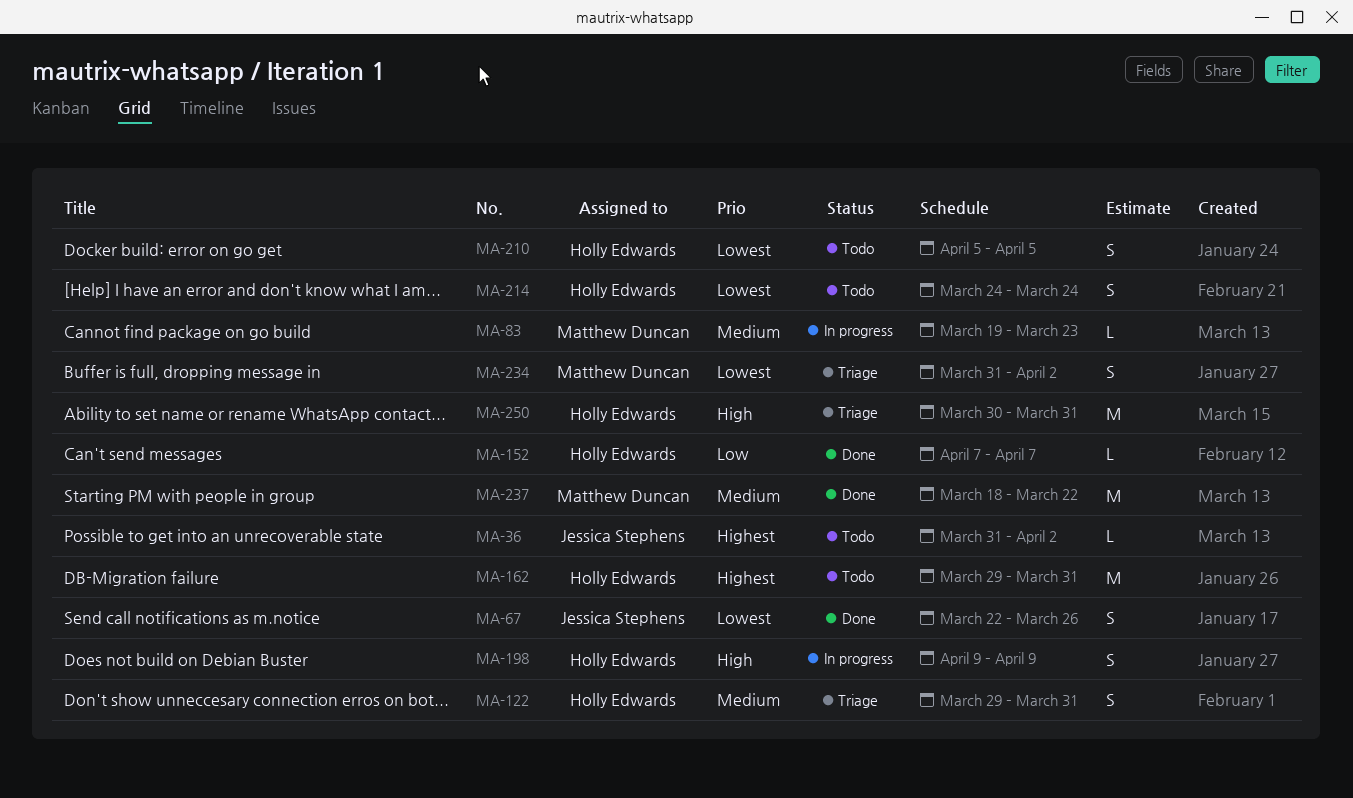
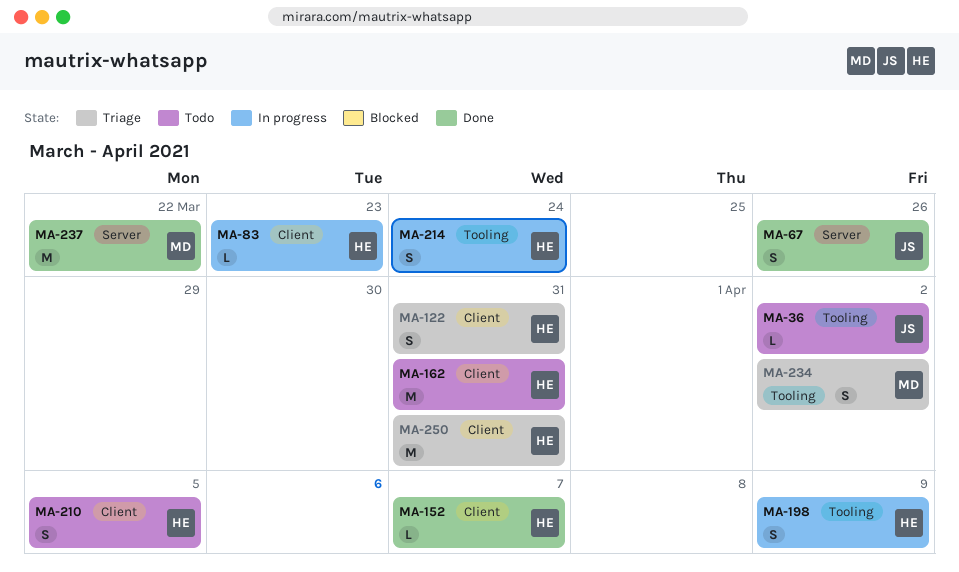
MA-83, owner: Matthew Duncan -> Holly Edwards
MA-214, status: Todo -> In progress

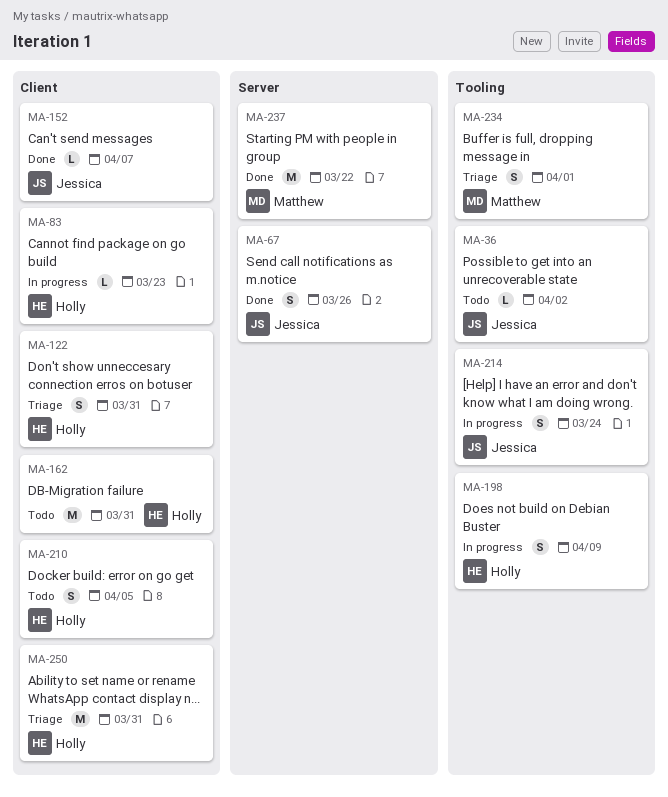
MA-152, owner: Holly -> Jessica
MA-214, owner: Holly -> Jessica
MA-234, due: Apr 2 -> Apr 1

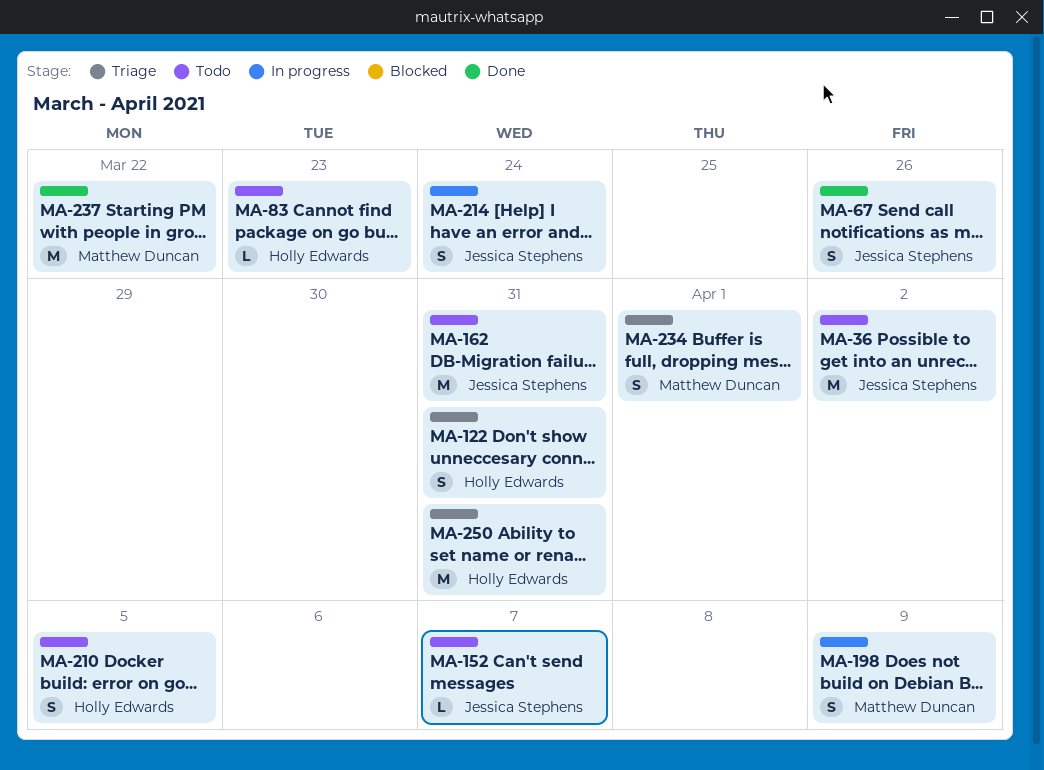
MA-36, estimate: L -> M
MA-83, status: In progress -> Todo
MA-152, status: Done -> Todo
MA-162, owner: Holly Edwards -> Jessica Stephens
MA-198, owner: Holly Edwards -> Matthew Duncan

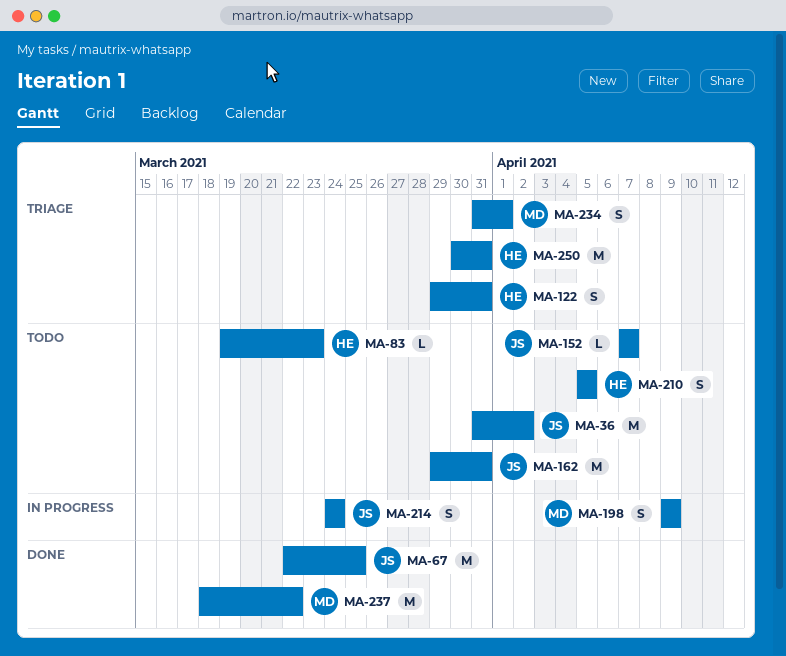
MA-67, estimate: S -> M
MA-67, due: Mar 26 -> Mar 25

